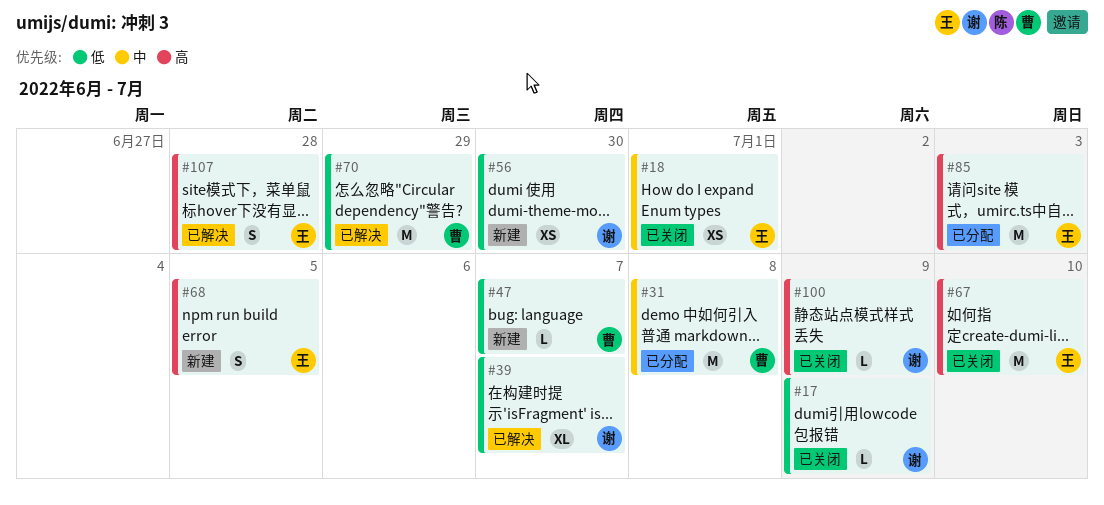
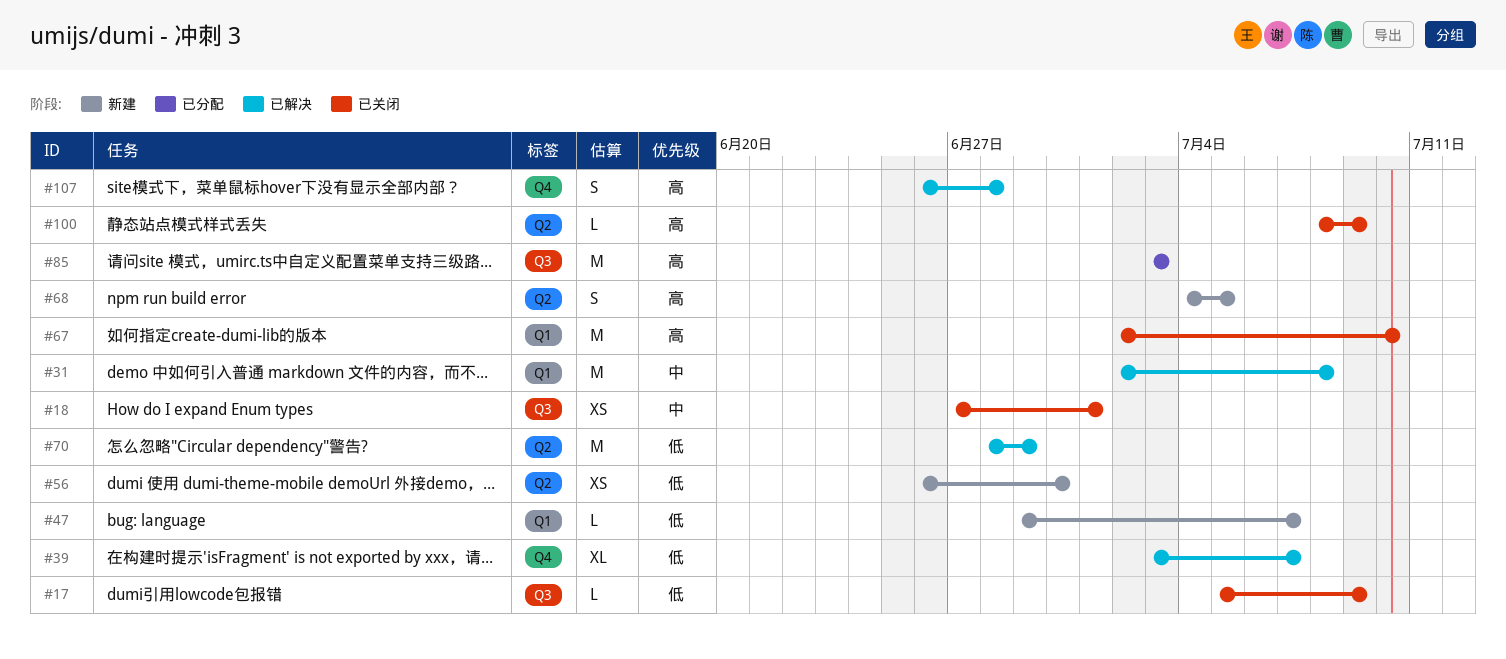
#31, status: 已分配 -> 已解决

